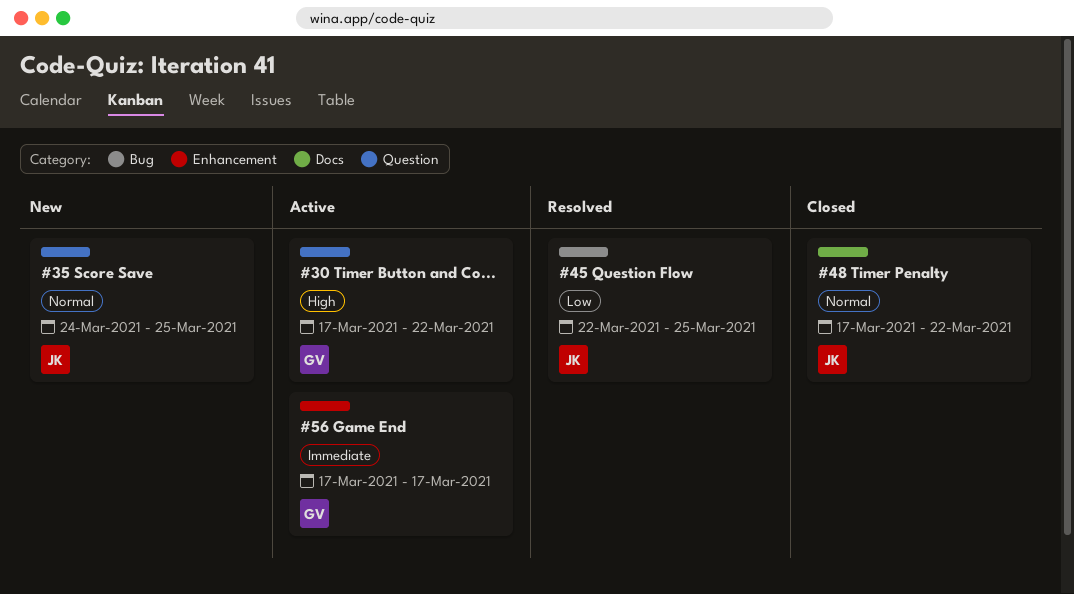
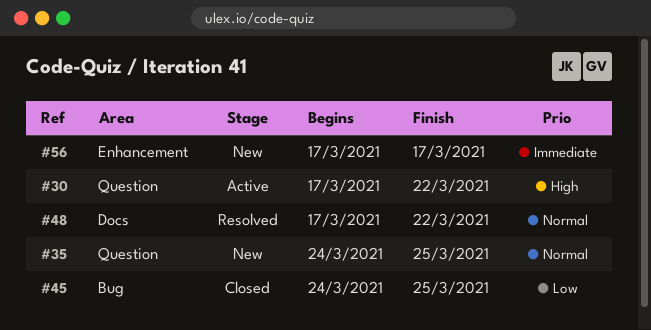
#45, status: Resolved -> Closed
#45, start: Mar 22 -> Mar 24
#48, status: Closed -> Resolved
#56, status: Active -> New

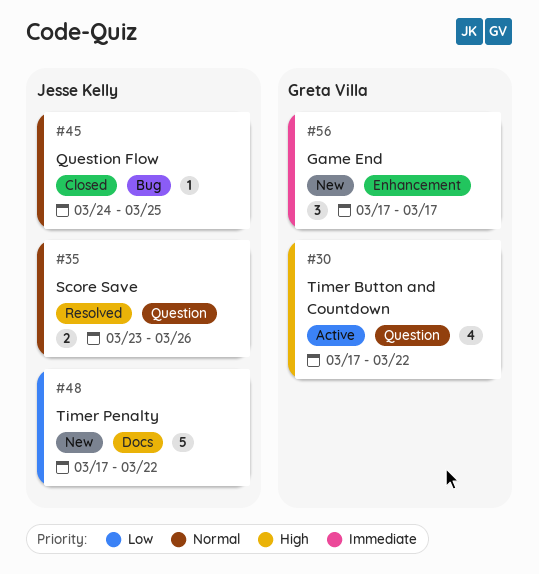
#35, status: New -> Resolved
#35, start: Mar 24 -> Mar 23
#35, due: Mar 25 -> Mar 26
#45, priority: Low -> Normal
#48, status: Resolved -> New
#48, priority: Normal -> Low

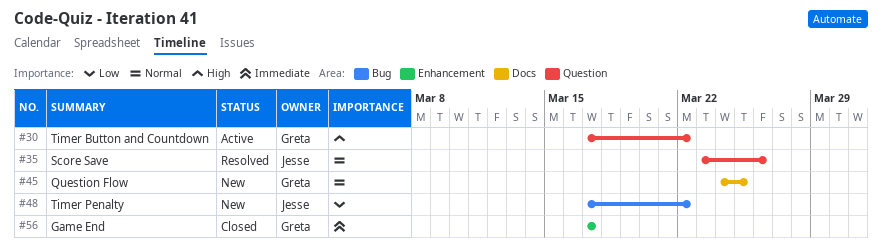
#45, status: Closed -> New
#45, owner: Jesse Kelly -> Greta Villa
#45, label: Bug -> Docs
#48, label: Docs -> Bug
#56, status: New -> Closed

